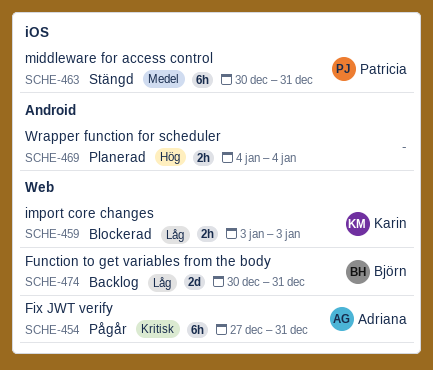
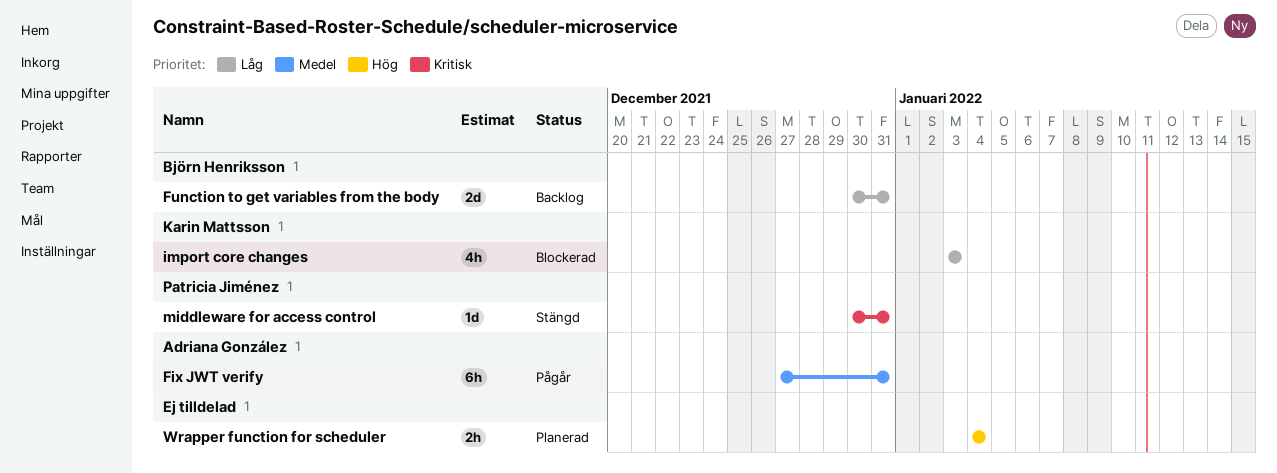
Fix JWT verify, priority: Kritisk -> Medel
import core changes, estimate: 2h -> 4h
middleware for access control, priority: Medel -> Kritisk
middleware for access control, estimate: 6h -> 1d

